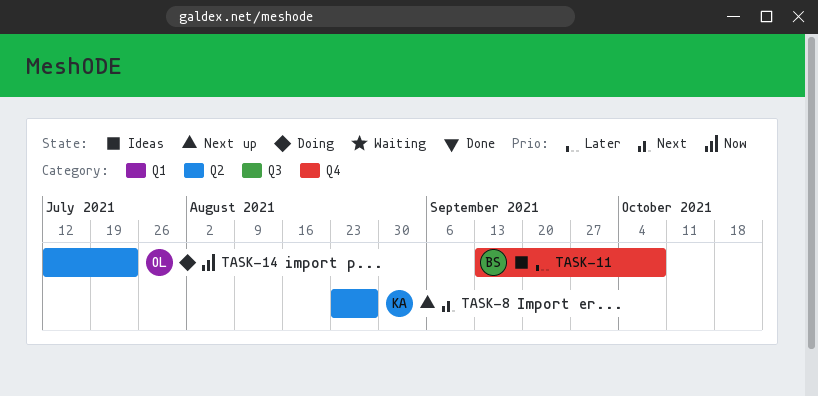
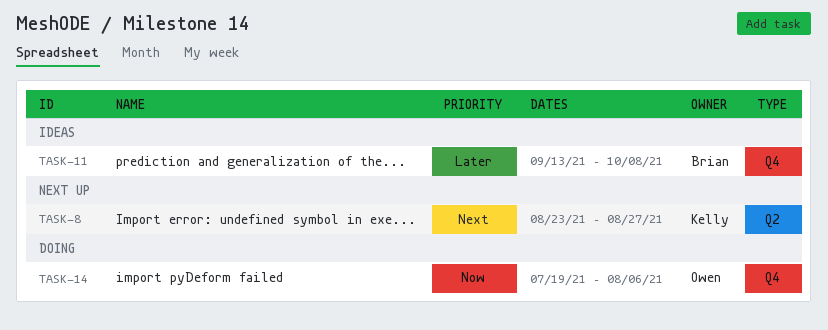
TASK-14, label: Q2 -> Q4
TASK-14, start: Jul 12 -> Jul 19
TASK-14, due: Jul 23 -> Aug 6

